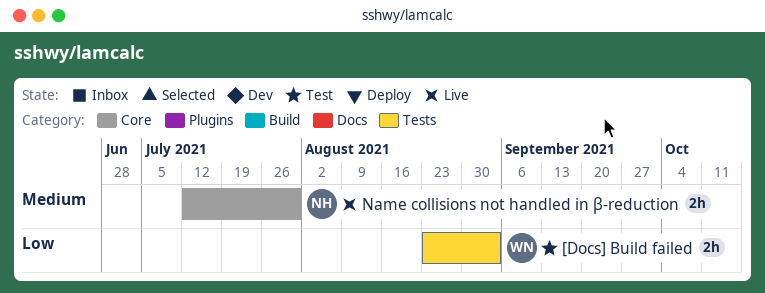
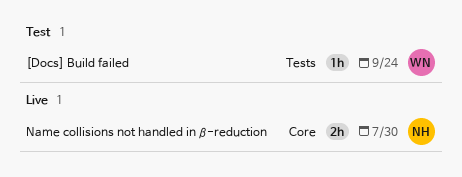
[Docs] Build failed, estimate: 2h -> 1h
[Docs] Build failed, due: Sep 3 -> Sep 24

